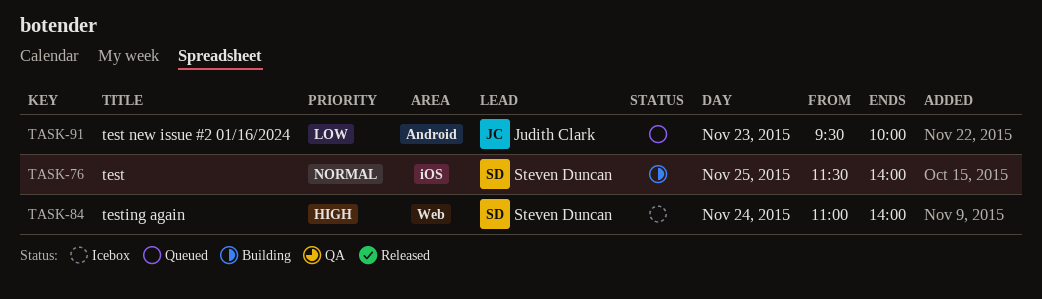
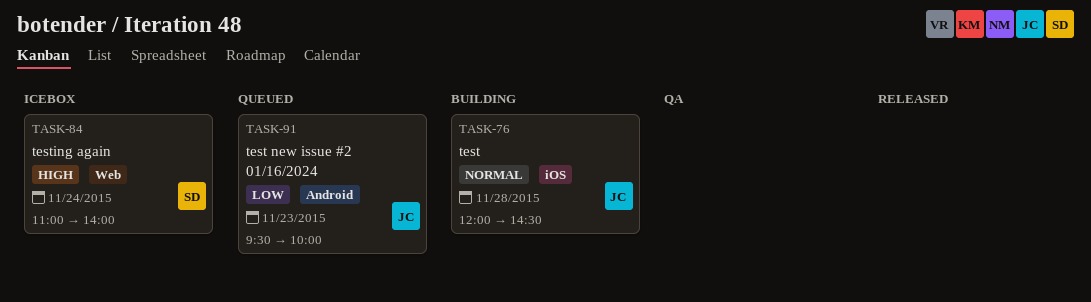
TASK-76, owner: Steven Duncan -> Judith Clark
TASK-76, day: Nov 25 -> Nov 28
TASK-76, begins: 11:30 -> 12:00
TASK-76, ends: 14:00 -> 14:30

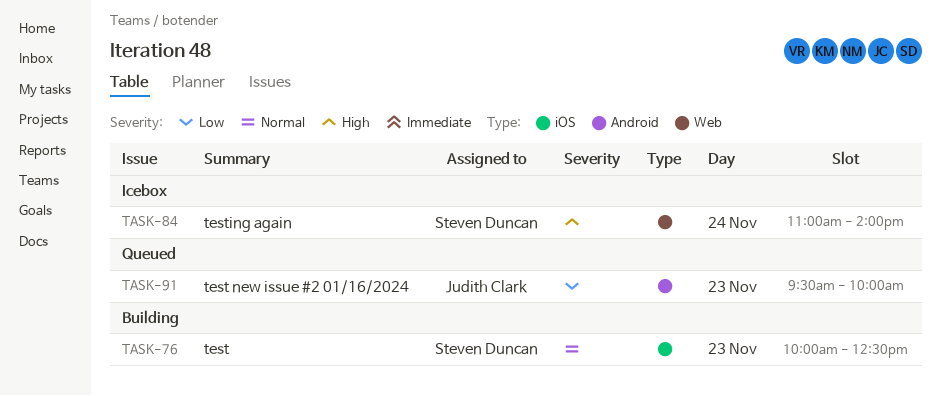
TASK-76, owner: Judith Clark -> Steven Duncan
TASK-76, day: Nov 28 -> Nov 23
TASK-76, begins: 12:00 -> 10:00
TASK-76, ends: 14:30 -> 12:30

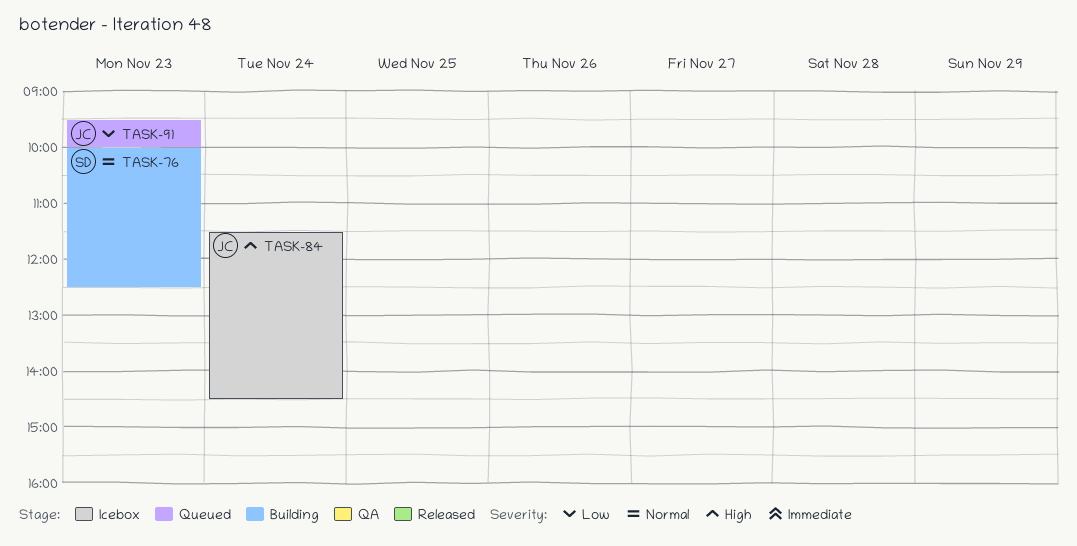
TASK-84, owner: Steven Duncan -> Judith Clark
TASK-84, begins: 11:00 -> 11:30
TASK-84, ends: 14:00 -> 14:30

